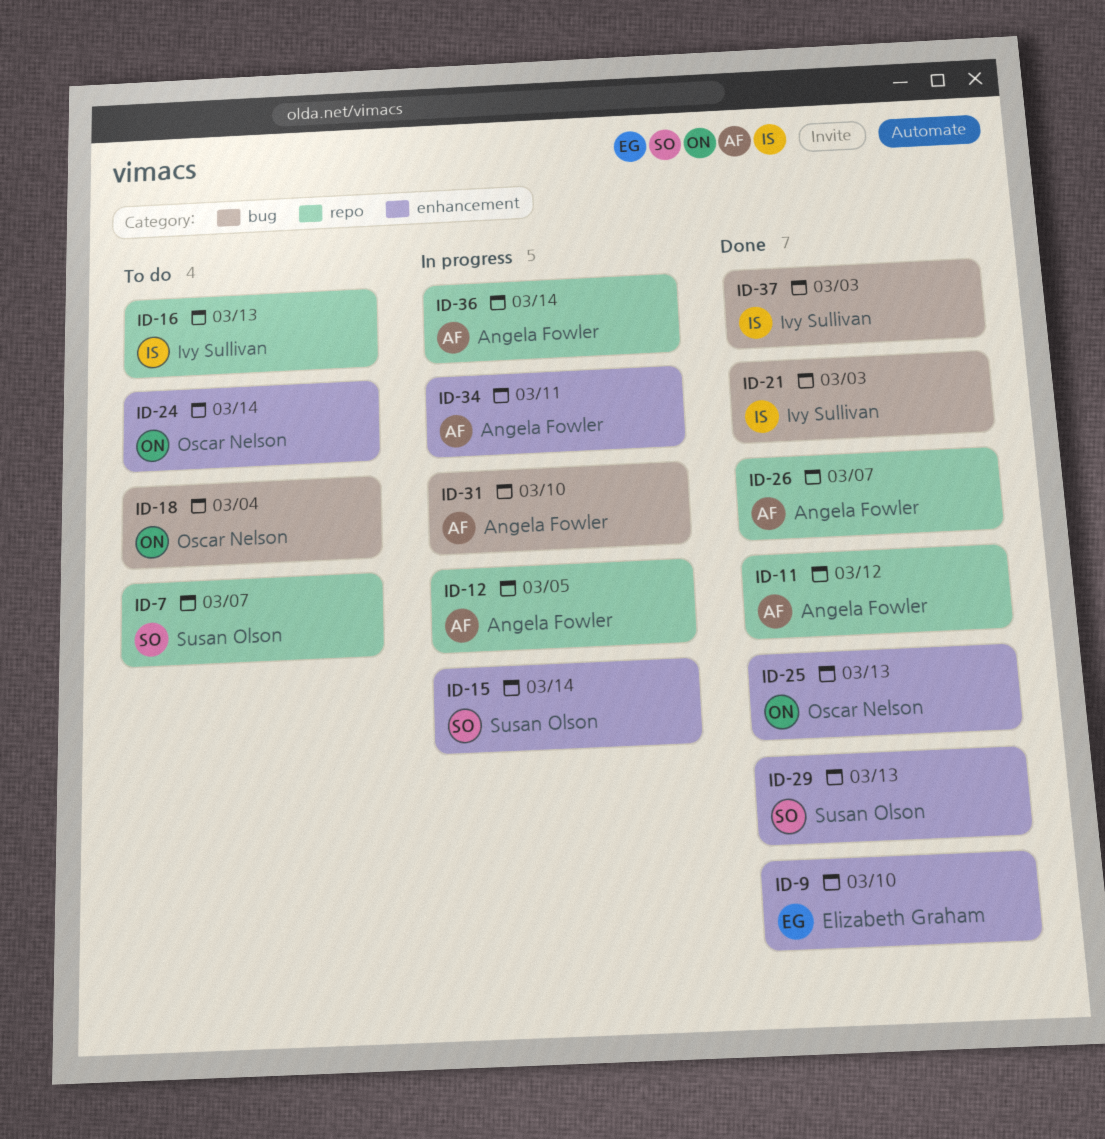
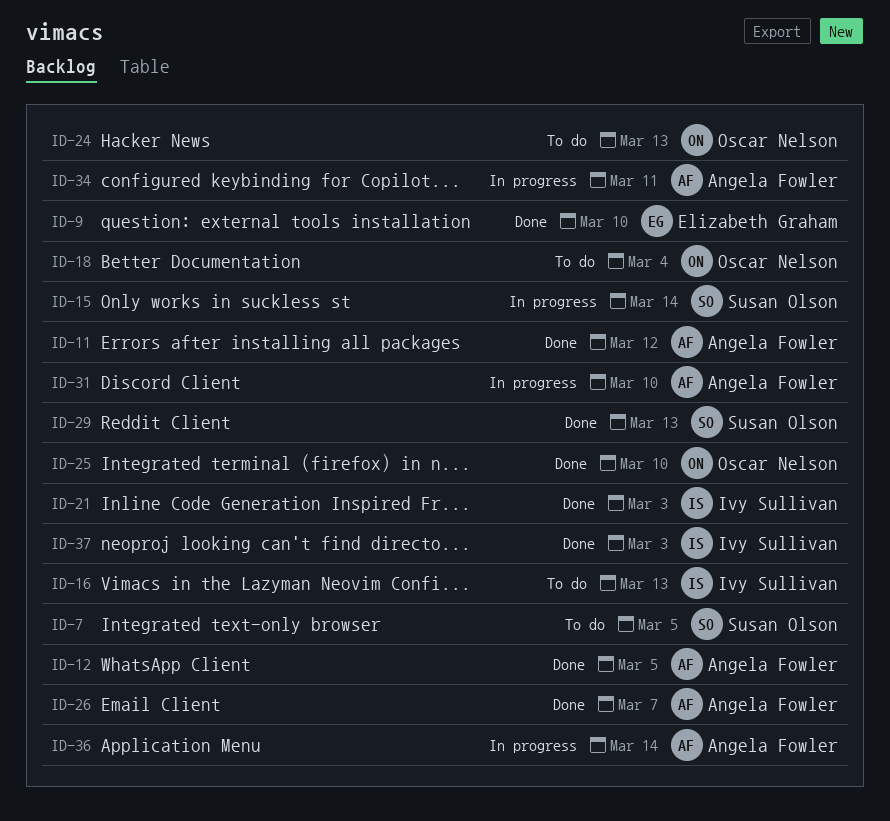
ID-7, due: Mar 7 -> Mar 5
ID-12, status: In progress -> Done
ID-24, due: Mar 14 -> Mar 13
ID-25, due: Mar 13 -> Mar 10

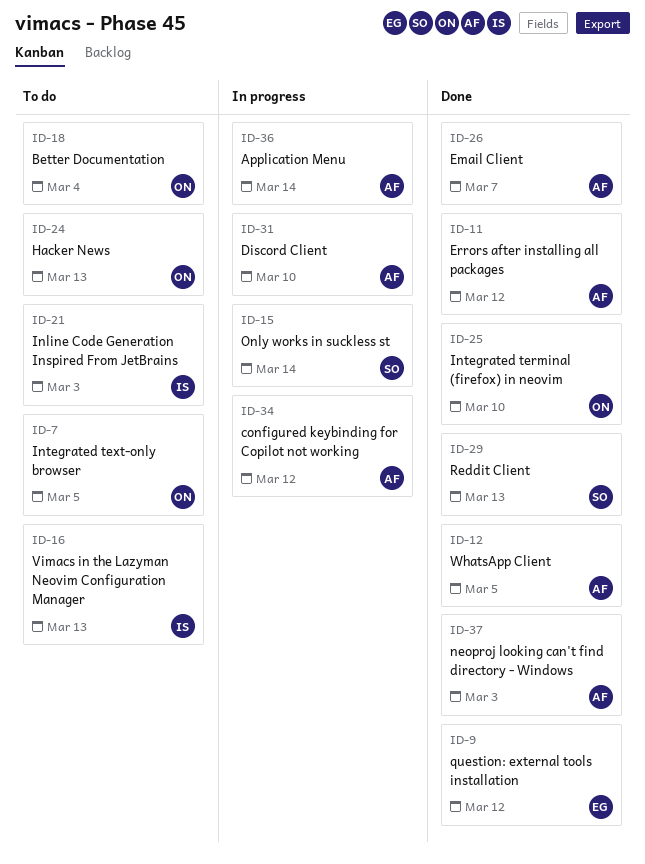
ID-7, owner: Susan Olson -> Oscar Nelson
ID-9, due: Mar 10 -> Mar 12
ID-21, status: Done -> To do
ID-34, due: Mar 11 -> Mar 12
ID-37, owner: Ivy Sullivan -> Angela Fowler

